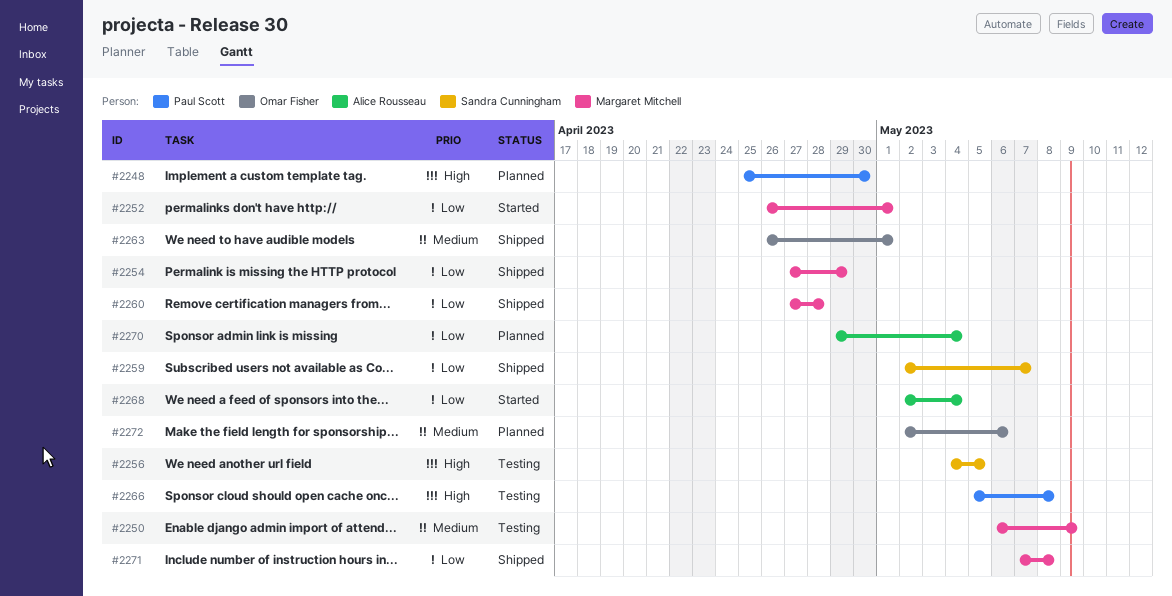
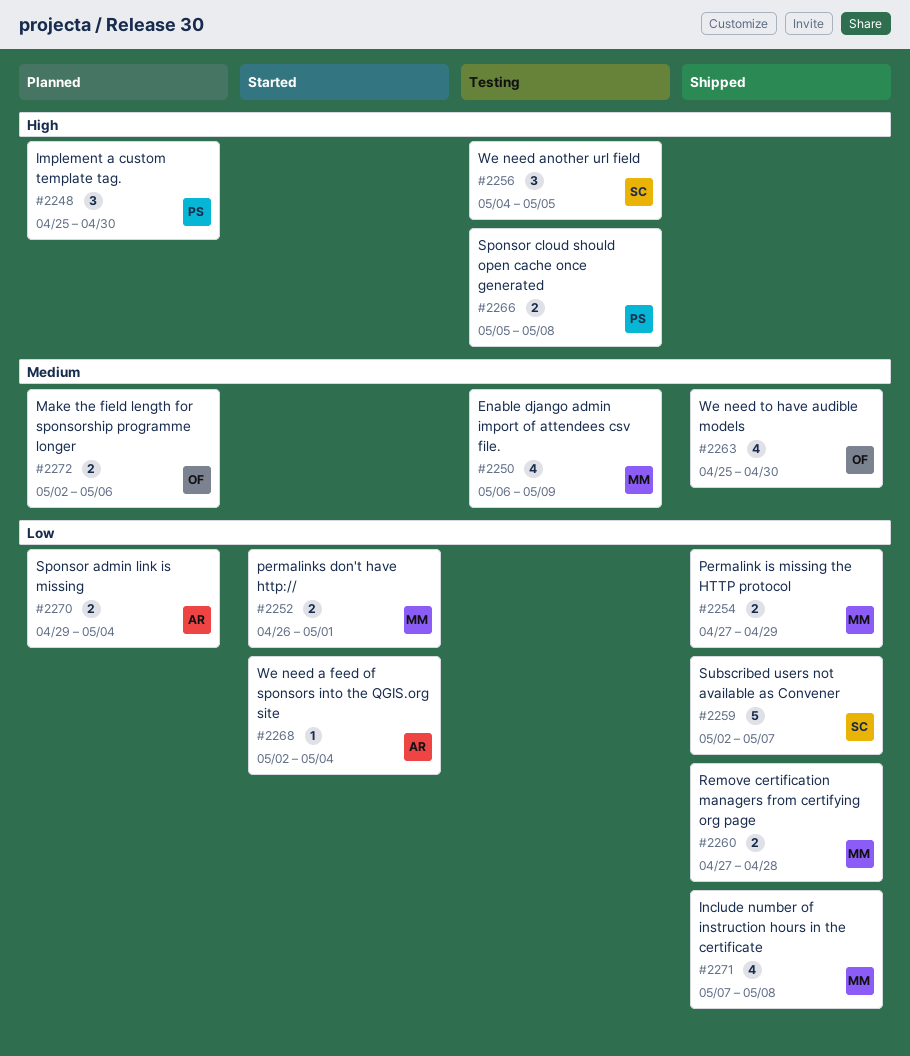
#2263, start: Apr 26 -> Apr 25
#2263, due: May 1 -> Apr 30

